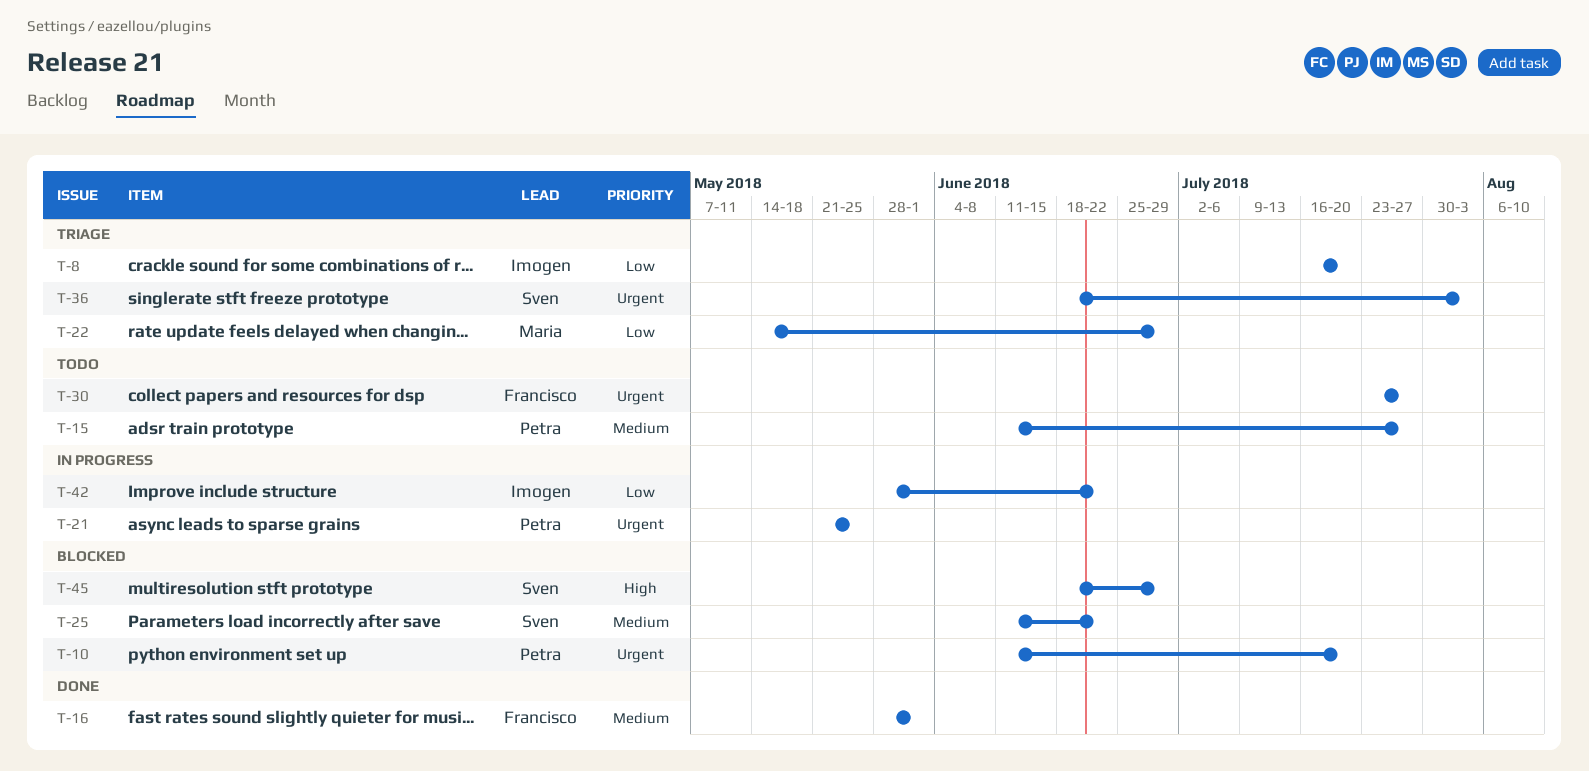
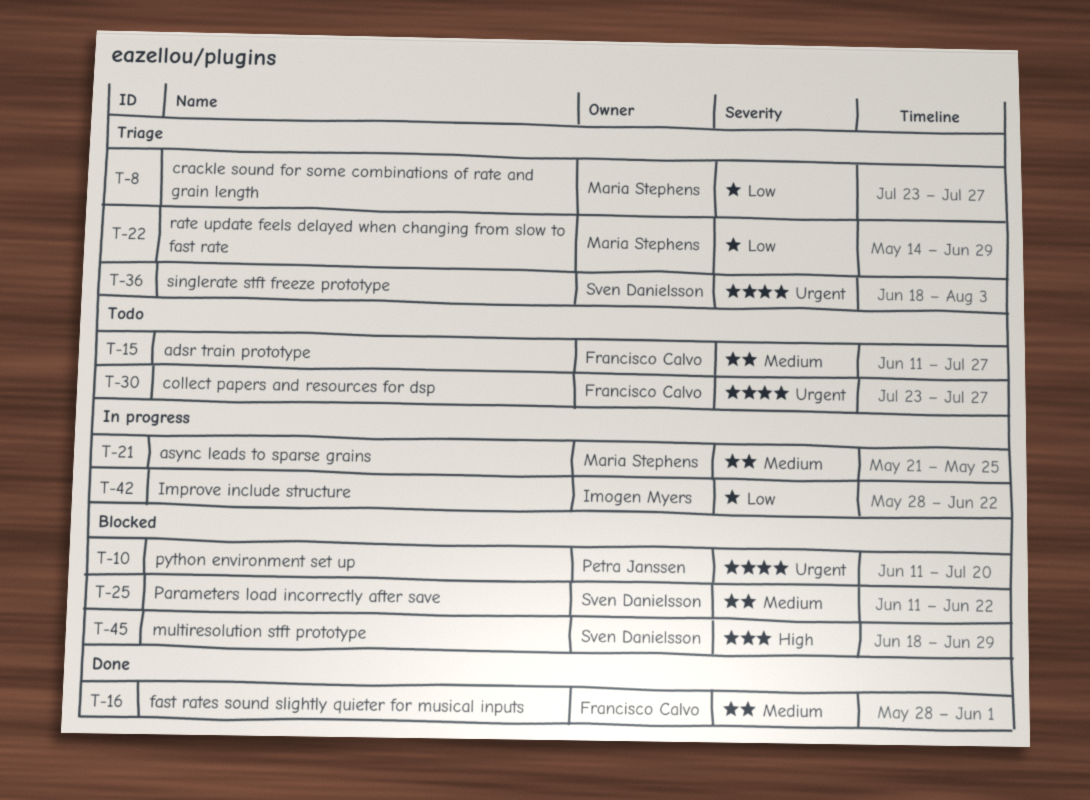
T-8, owner: Imogen Myers -> Maria Stephens
T-8, start: Jul 16 -> Jul 23
T-8, due: Jul 20 -> Jul 27
T-15, owner: Petra Janssen -> Francisco Calvo
T-21, owner: Petra Janssen -> Maria Stephens
T-21, priority: Urgent -> Medium

